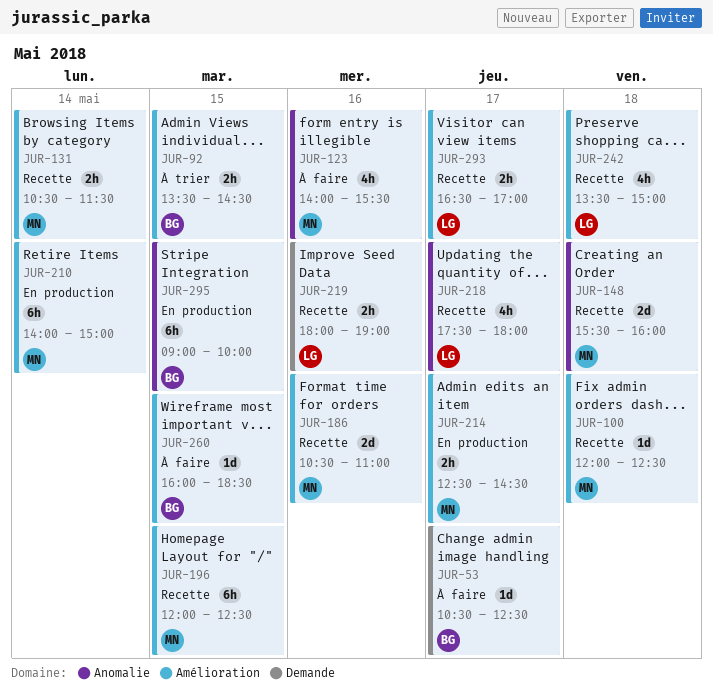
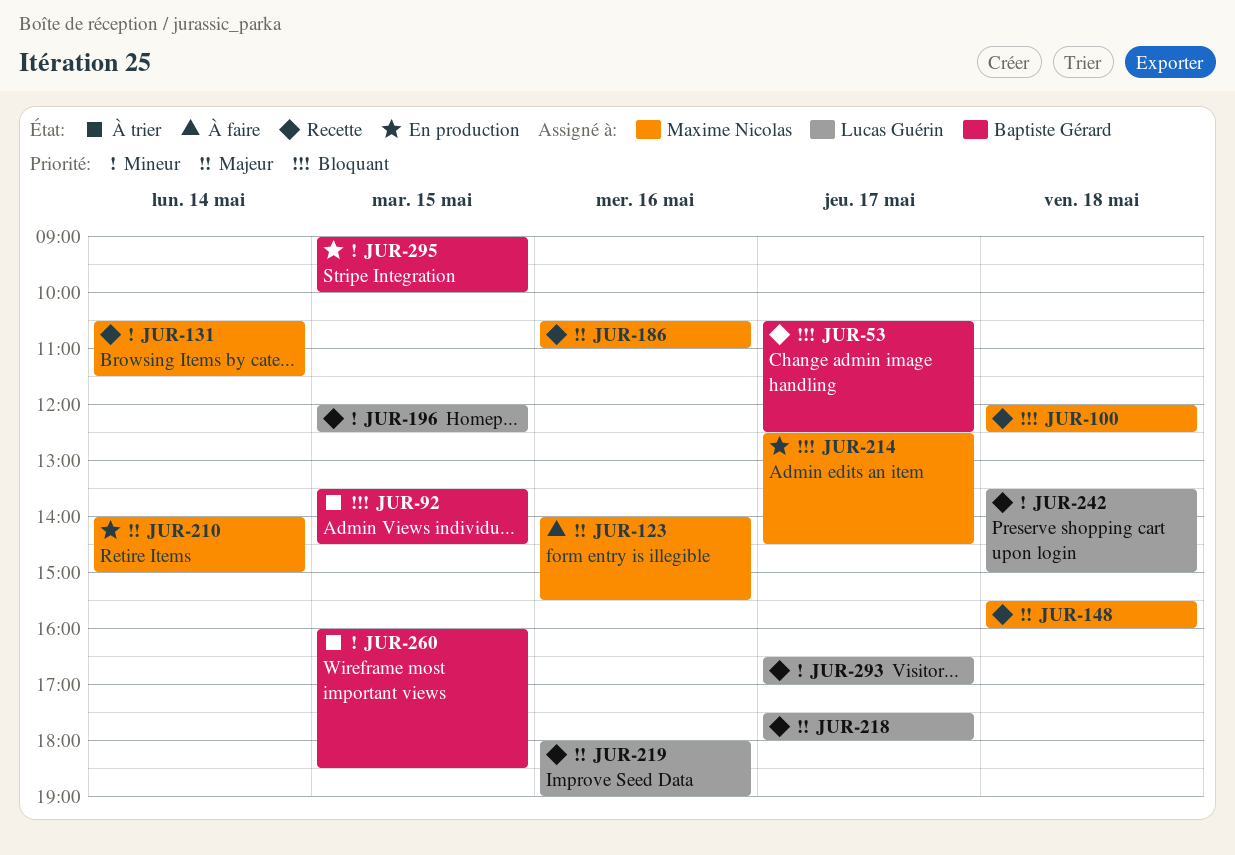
JUR-53, status: À faire -> Recette
JUR-196, owner: Maxime Nicolas -> Lucas Guérin
JUR-260, status: À faire -> À trier

